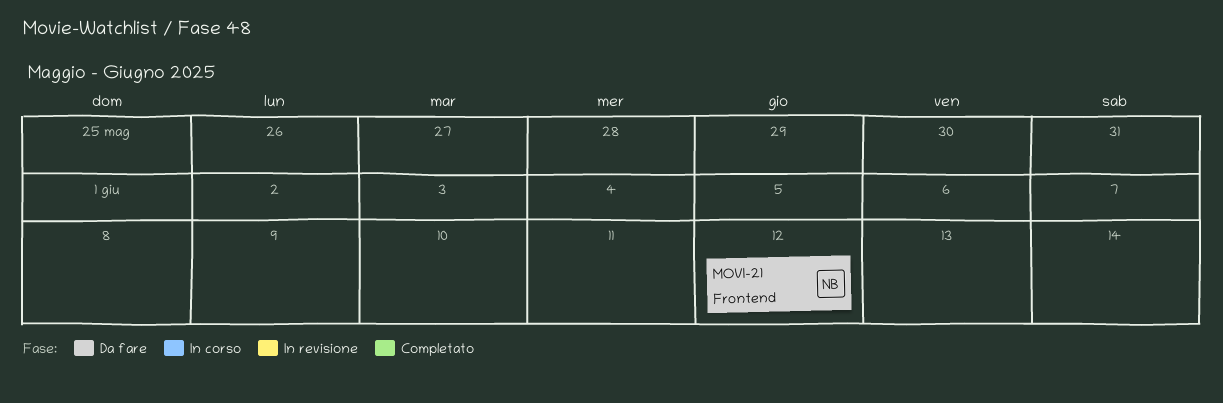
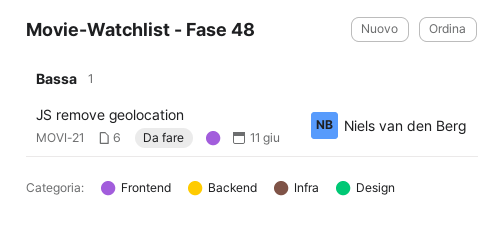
MOVI-21, due: Jun 12 -> Jun 11

